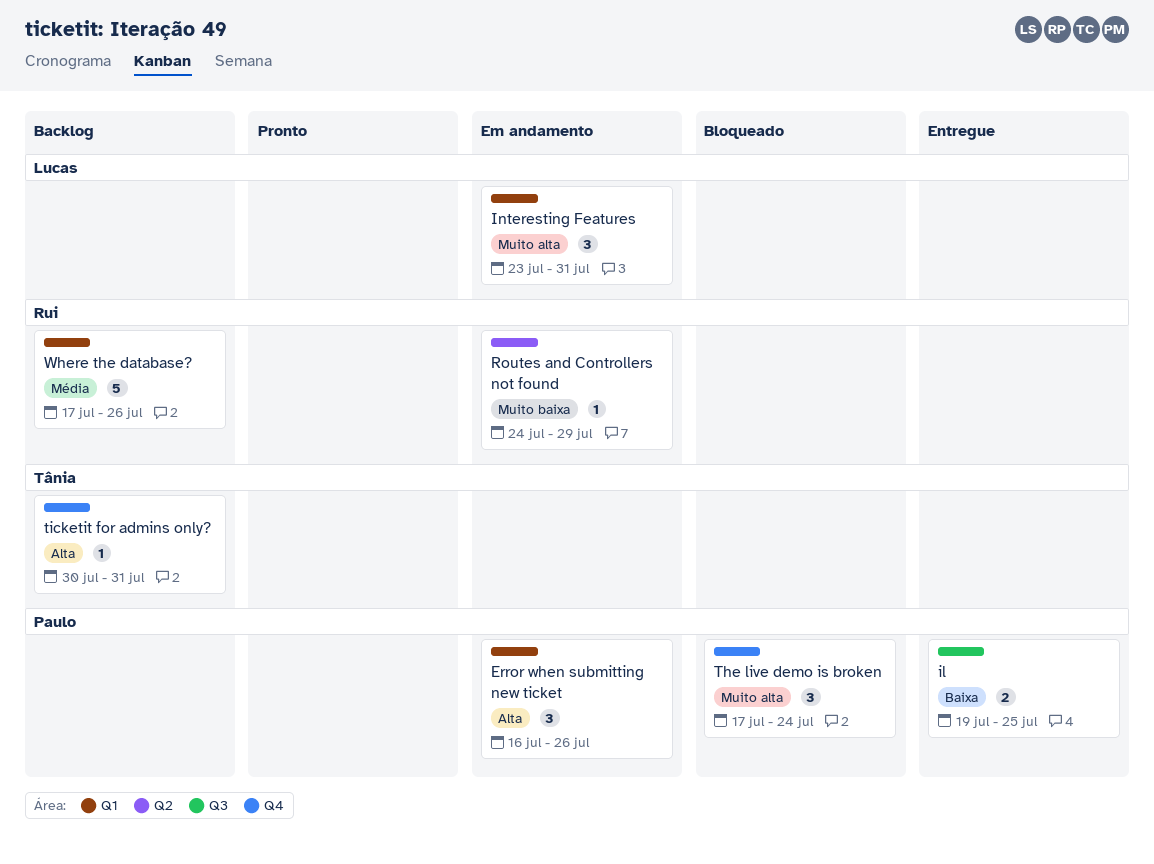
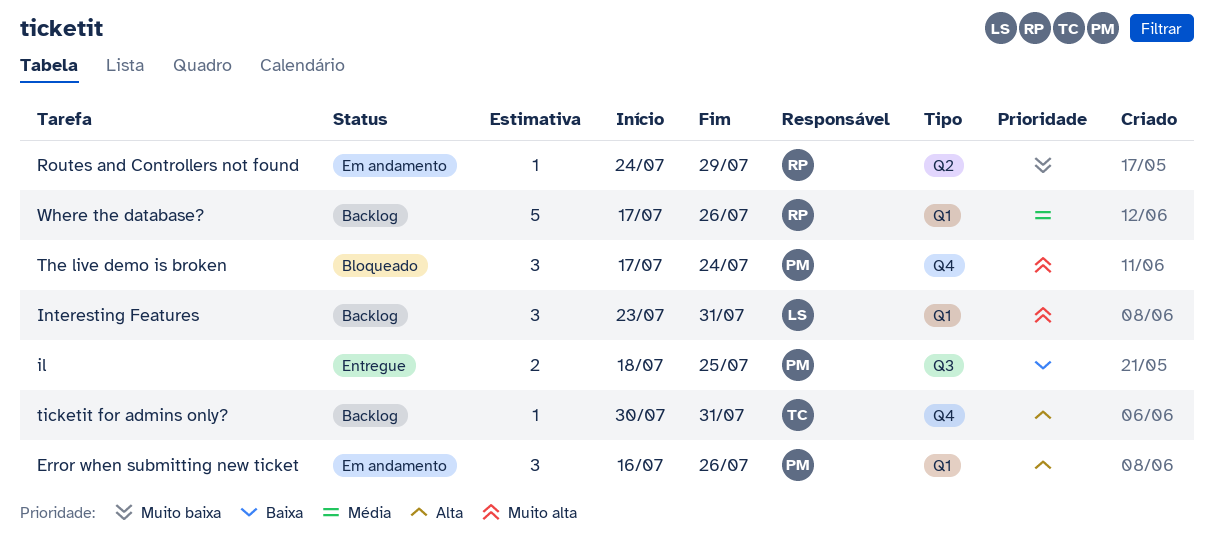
il, start: Jul 19 -> Jul 18
Interesting Features, status: Em andamento -> Backlog

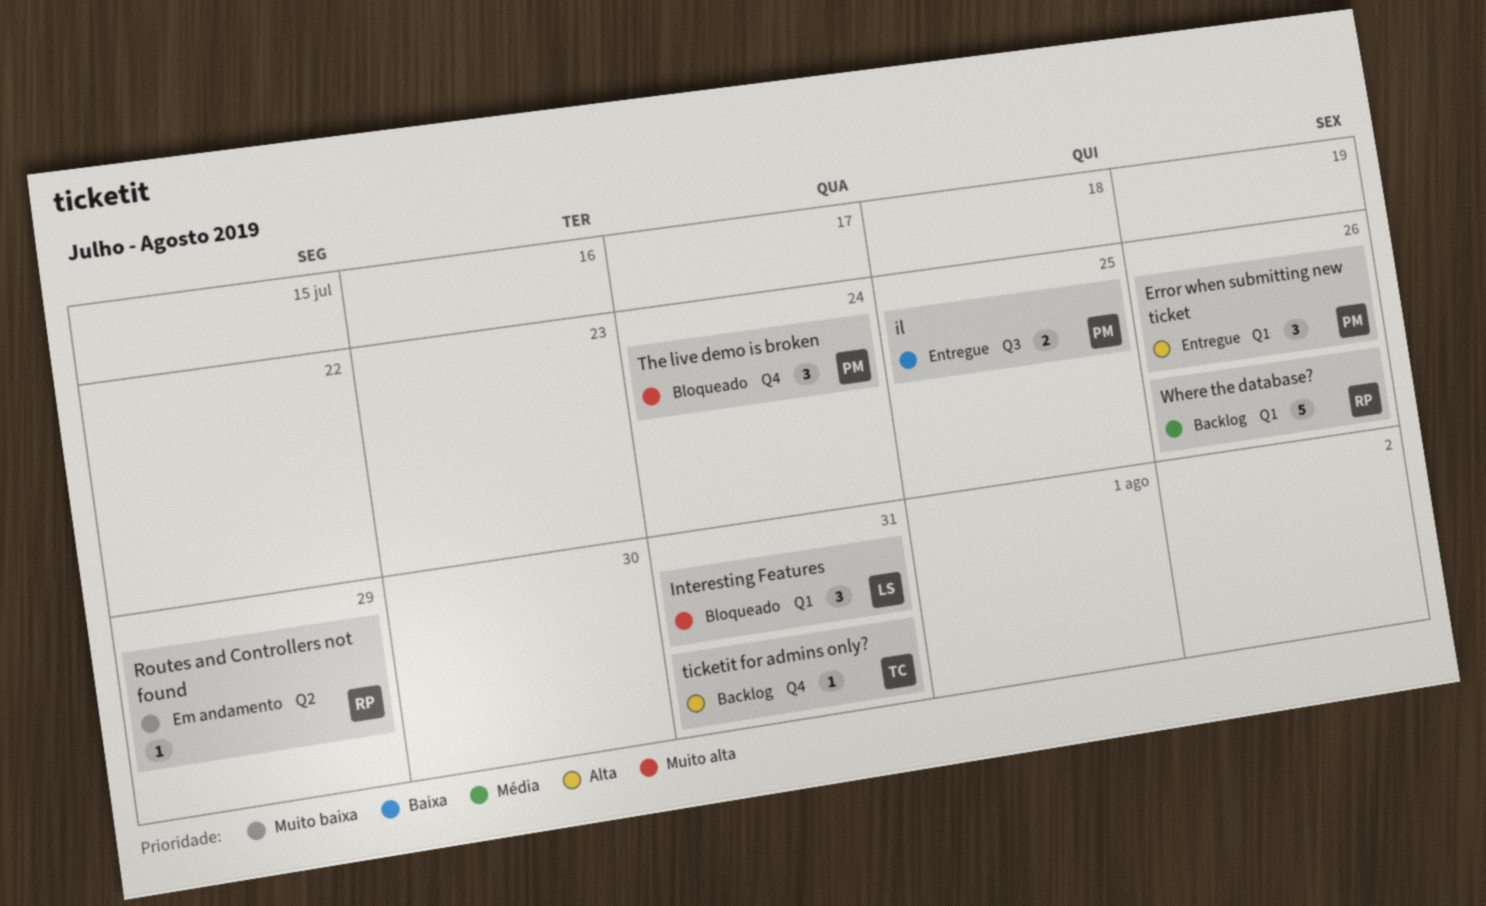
Error when submitting new ticket, status: Em andamento -> Entregue
Interesting Features, status: Backlog -> Bloqueado

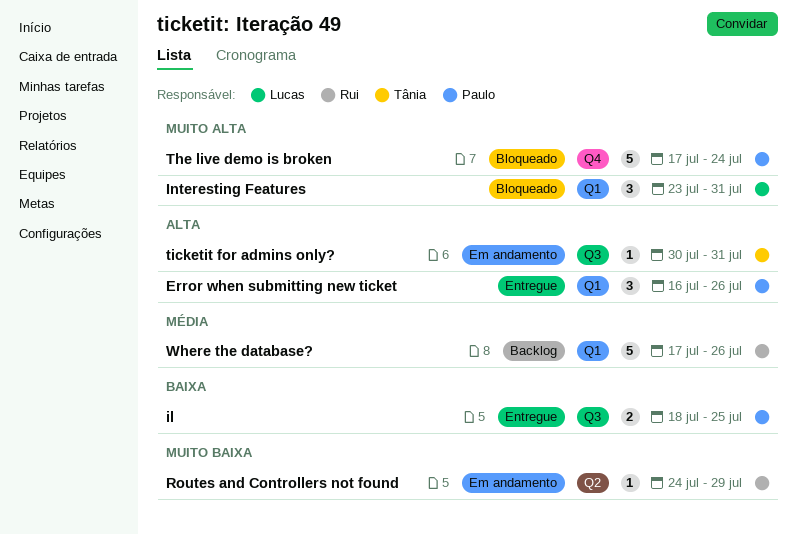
The live demo is broken, estimate: 3 -> 5
ticketit for admins only?, status: Backlog -> Em andamento
ticketit for admins only?, label: Q4 -> Q3

